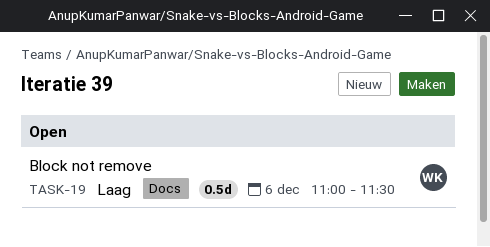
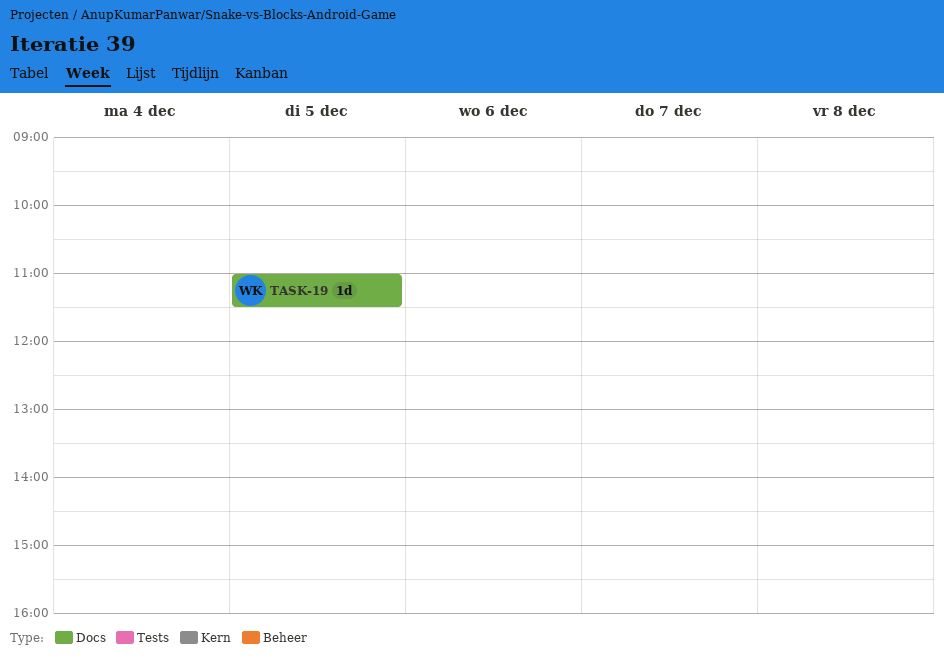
TASK-19, estimate: 0.5d -> 1d
TASK-19, day: Dec 6 -> Dec 5

